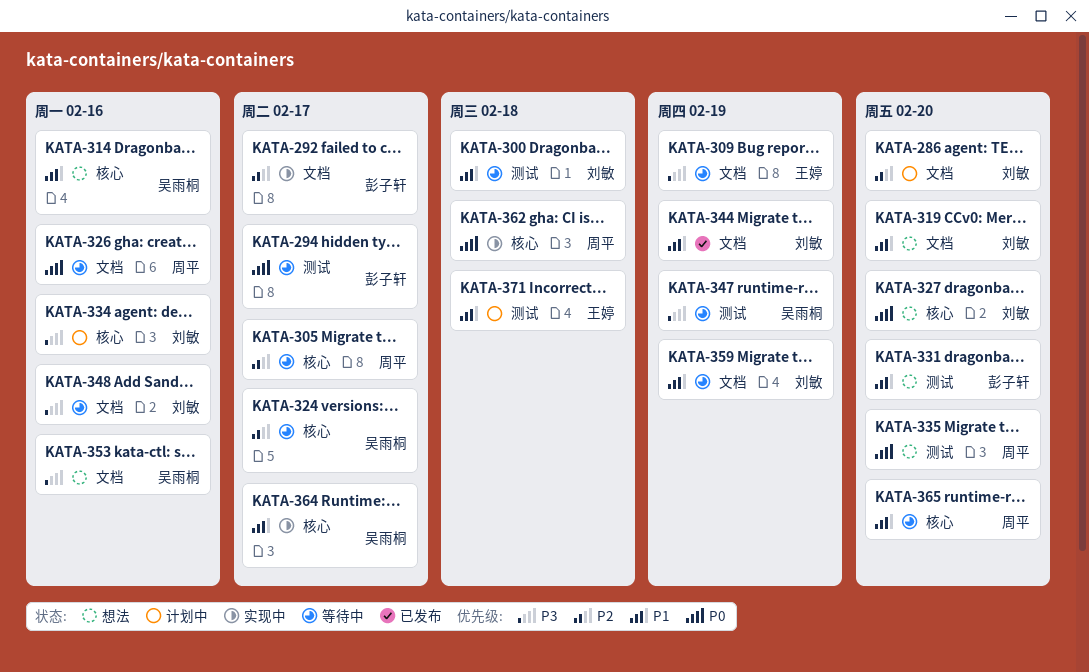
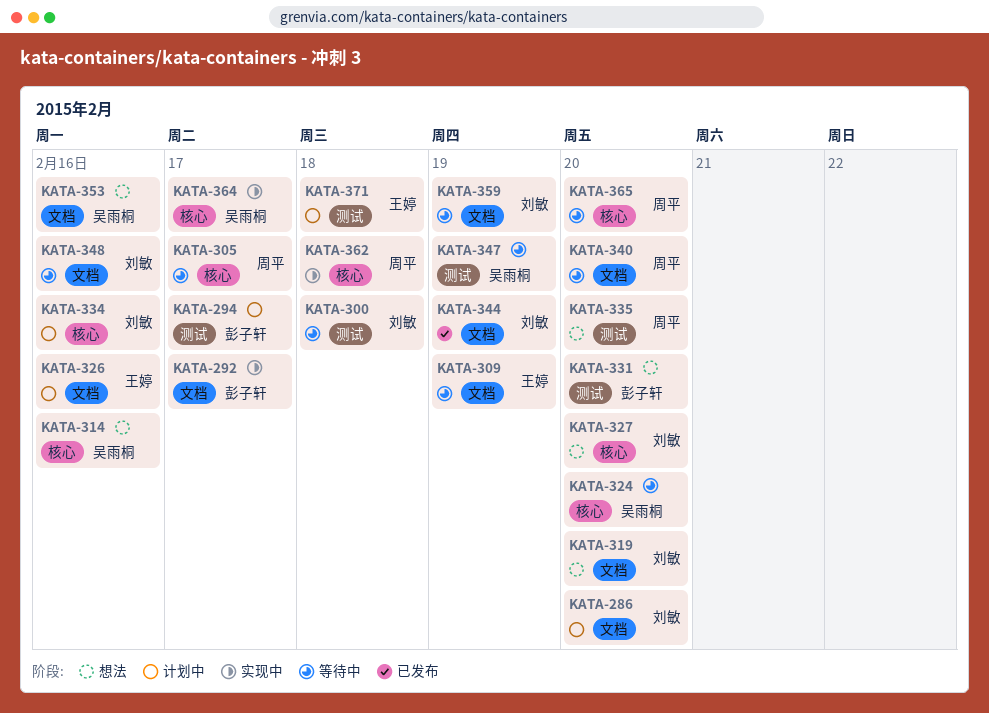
KATA-294, status: 等待中 -> 计划中
KATA-324, due: Feb 17 -> Feb 20
KATA-326, status: 等待中 -> 计划中
KATA-326, owner: 周平 -> 王婷
KATA-340: none -> present

